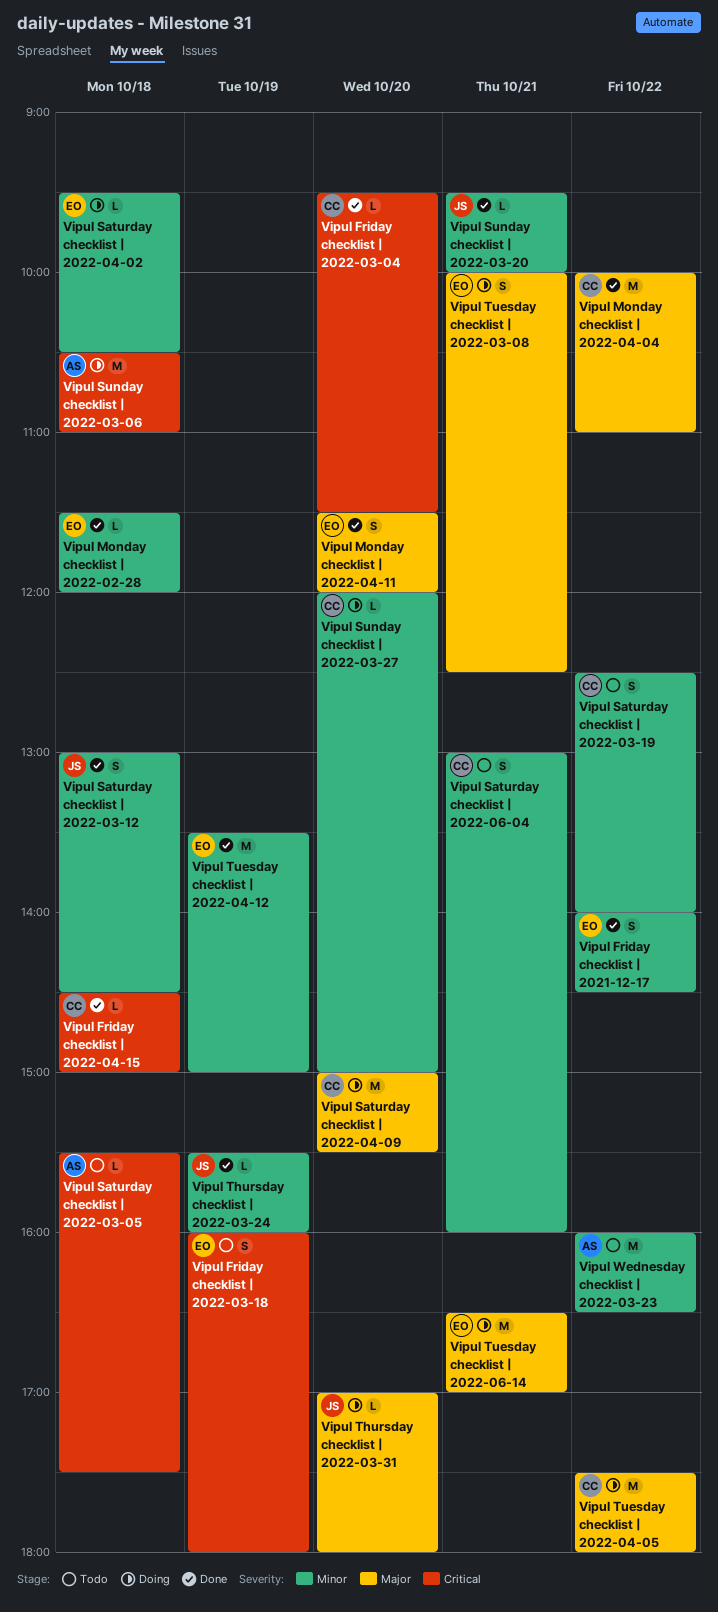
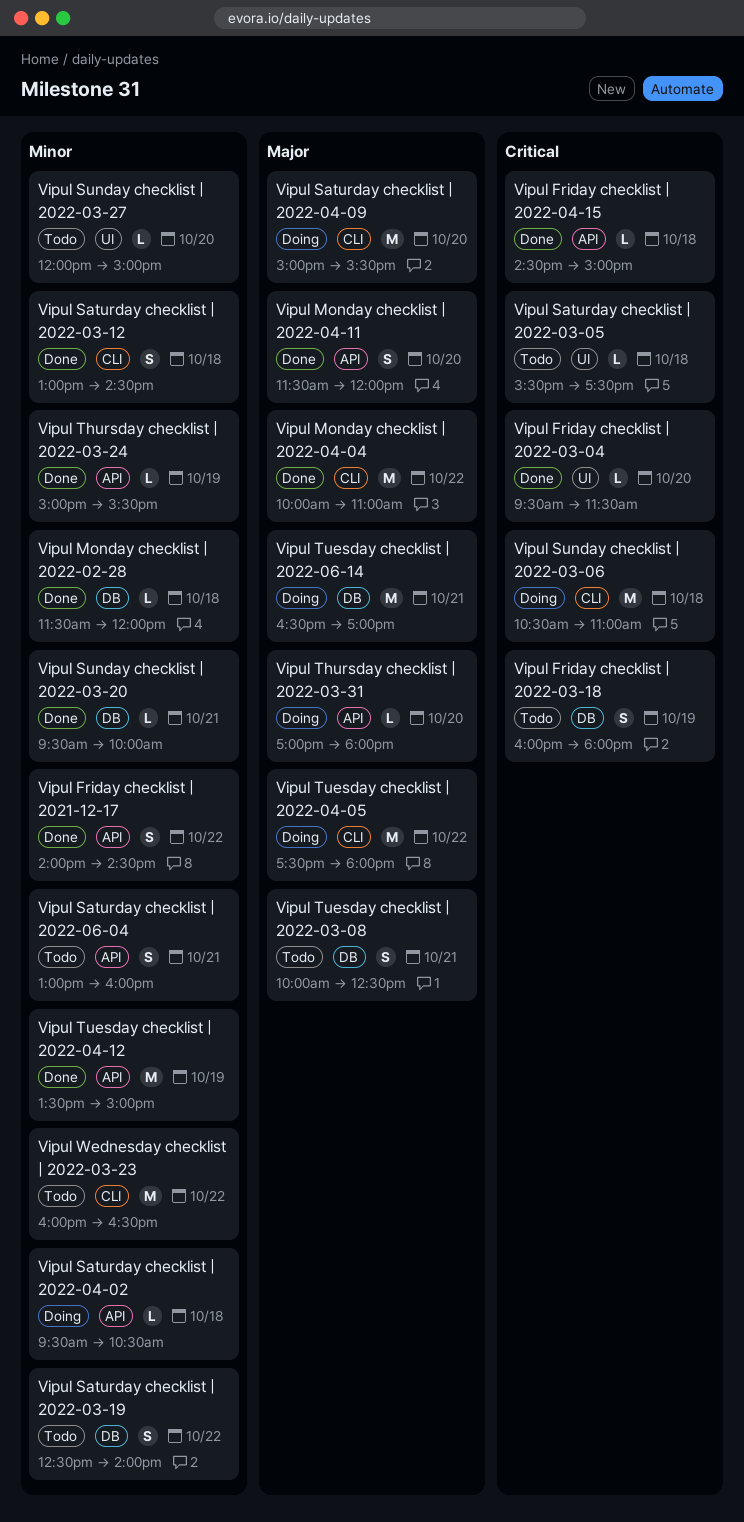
Vipul Sunday checklist | 2022-03-27, status: Doing -> Todo
Vipul Thursday checklist | 2022-03-24, begins: 15:30 -> 15:00
Vipul Thursday checklist | 2022-03-24, ends: 16:00 -> 15:30
Vipul Tuesday checklist | 2022-03-08, status: Doing -> Todo

